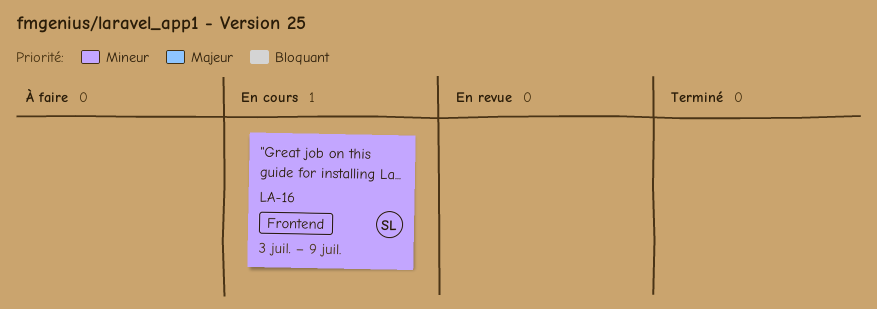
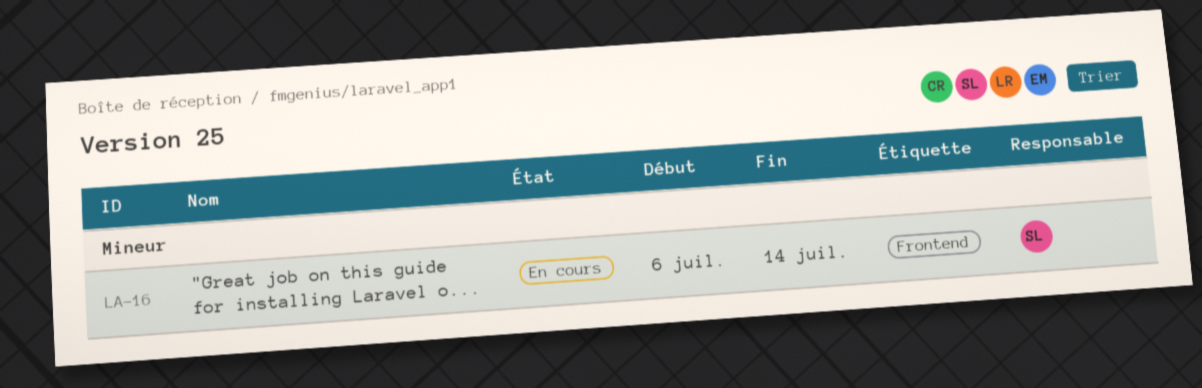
LA-16, start: Jul 3 -> Jul 6
LA-16, due: Jul 9 -> Jul 14

